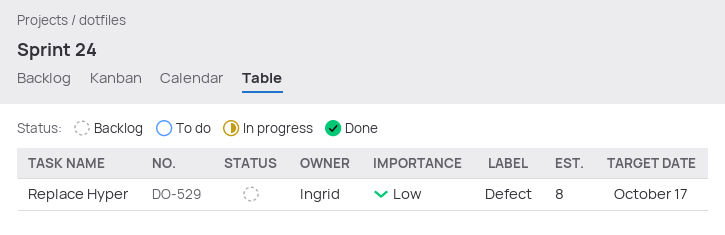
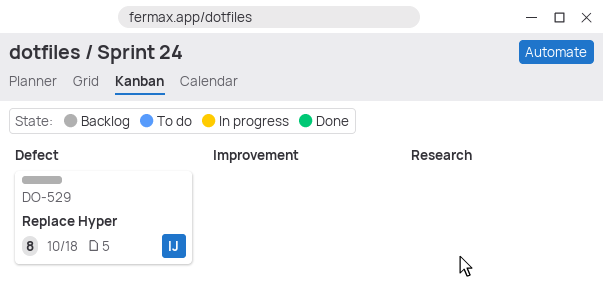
DO-529, due: Oct 17 -> Oct 18

